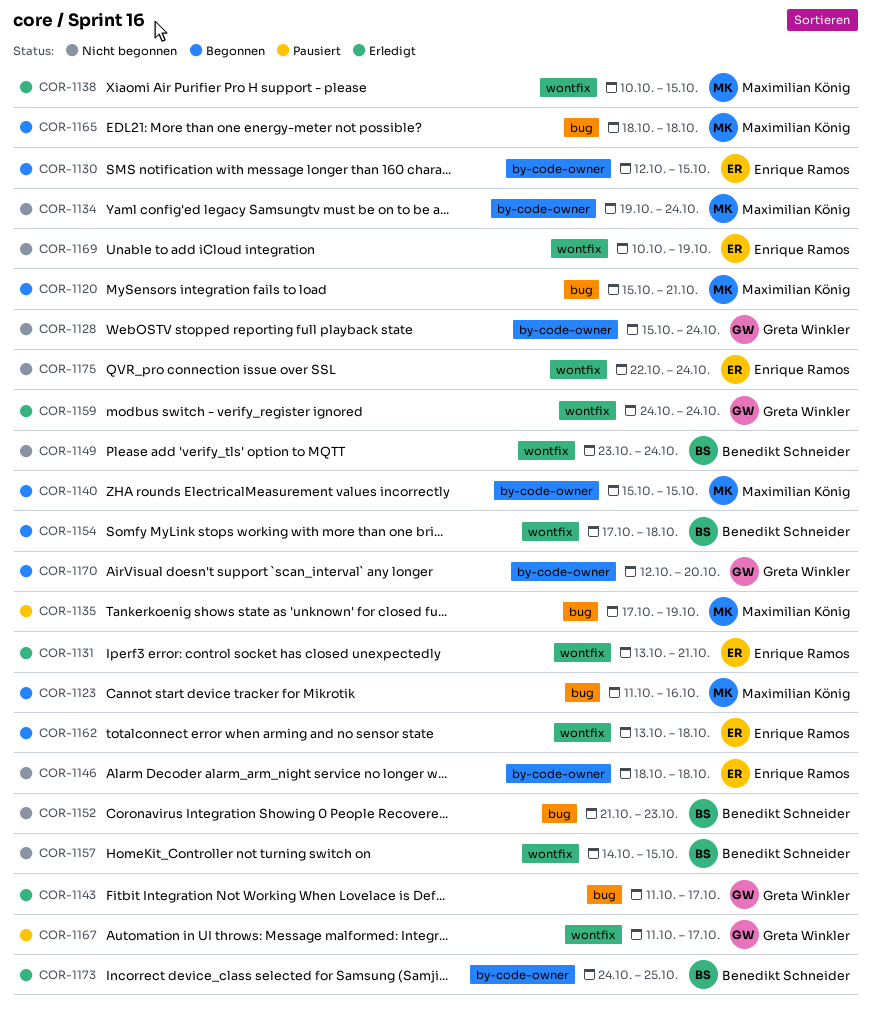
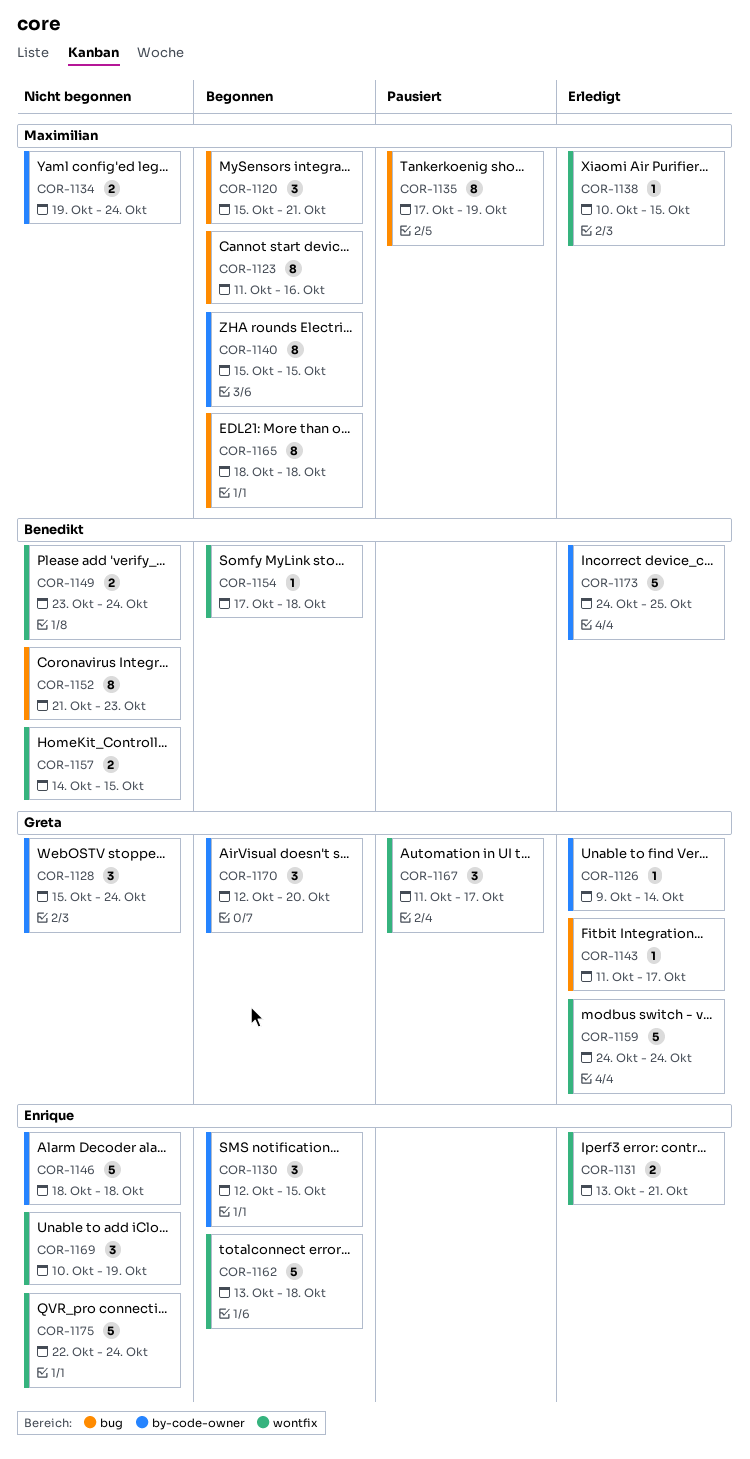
COR-1126: none -> present

